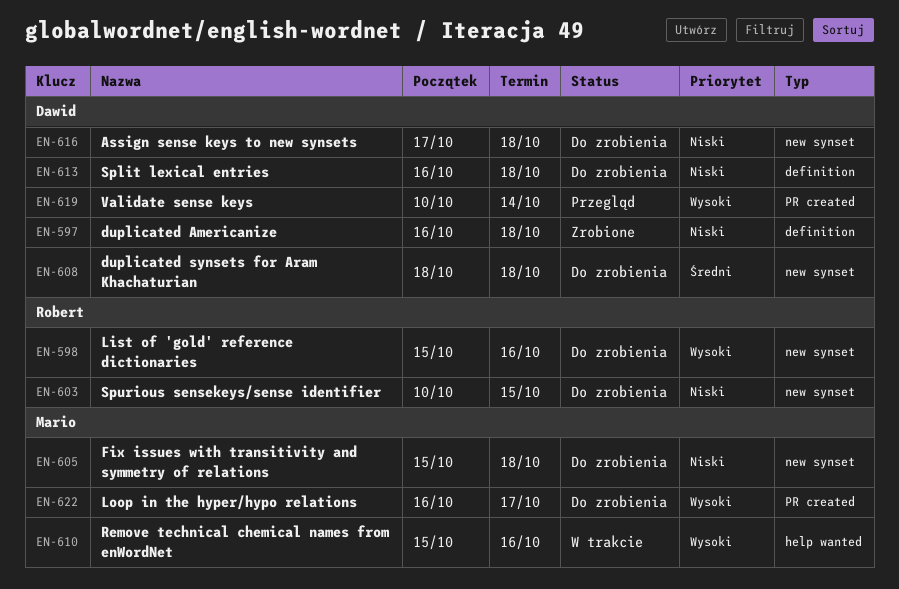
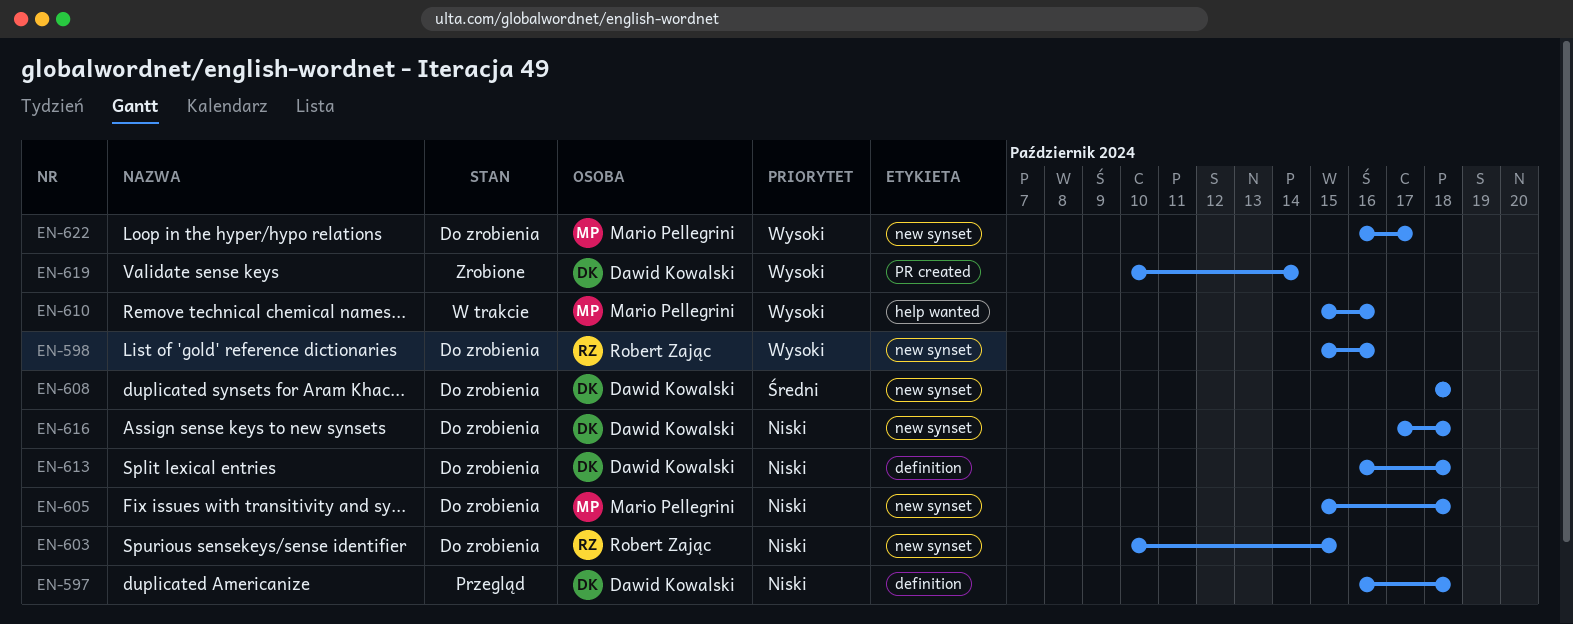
EN-597, status: Zrobione -> Przegląd
EN-619, status: Przegląd -> Zrobione
EN-622, label: PR created -> new synset

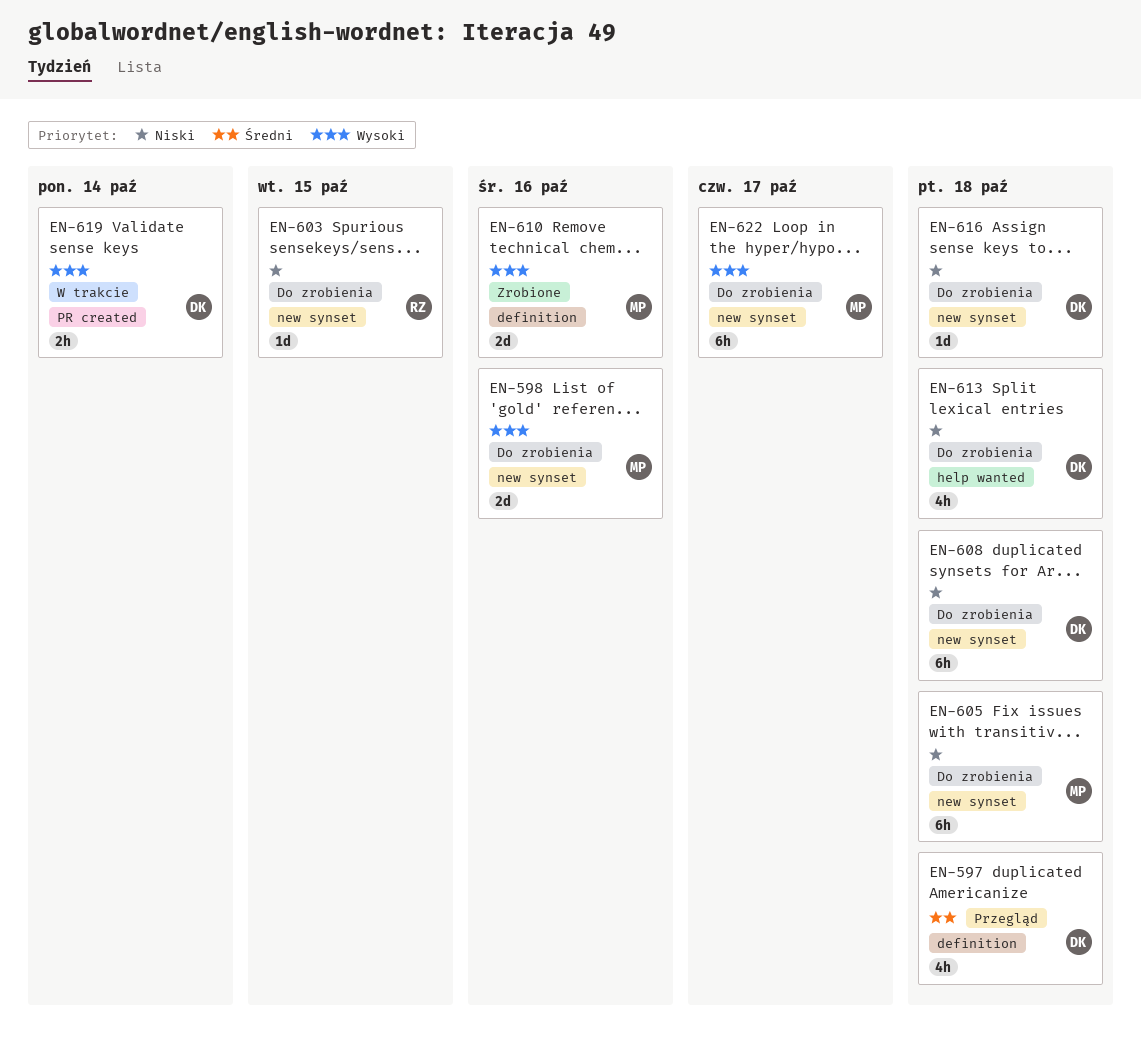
EN-597, priority: Niski -> Średni
EN-598, owner: Robert Zając -> Mario Pellegrini
EN-608, priority: Średni -> Niski
EN-610, status: W trakcie -> Zrobione
EN-610, label: help wanted -> definition
EN-613, label: definition -> help wanted
EN-619, status: Zrobione -> W trakcie

